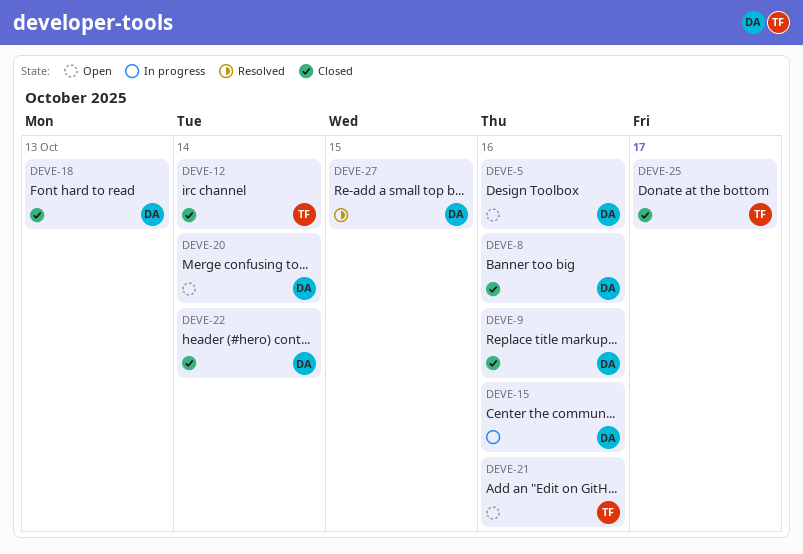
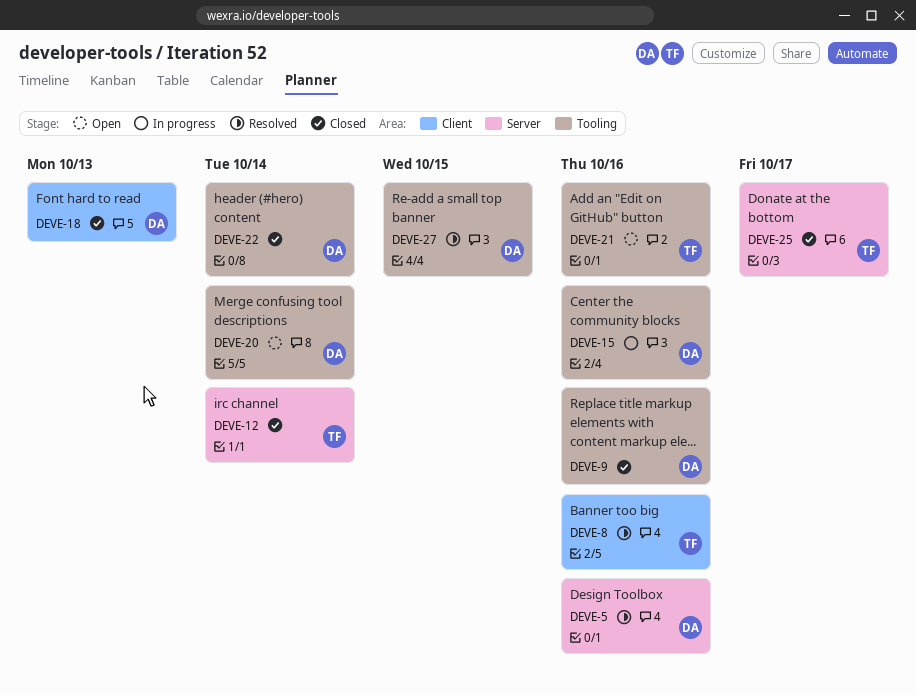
DEVE-5, status: Open -> Resolved
DEVE-8, status: Closed -> Resolved
DEVE-8, owner: DA -> TF

